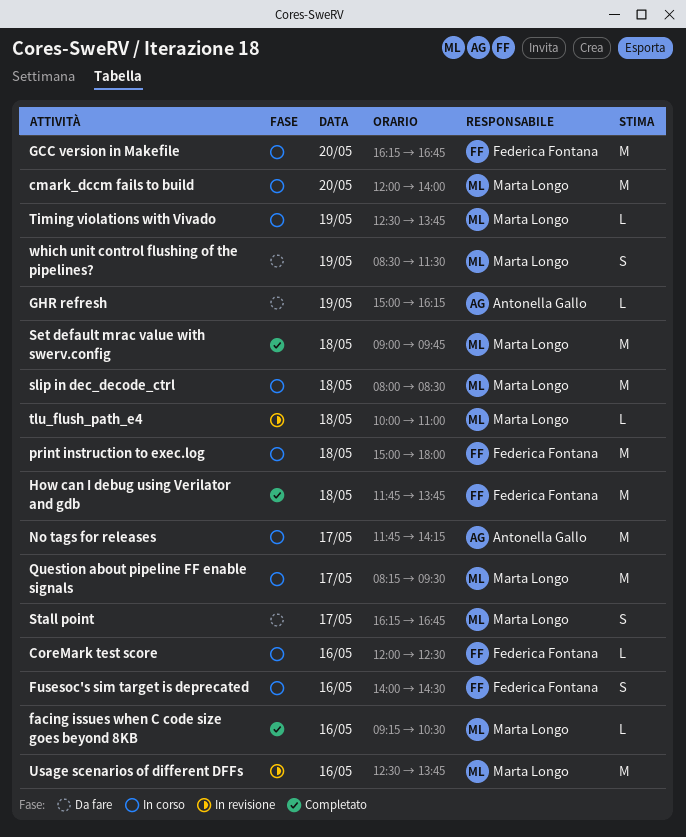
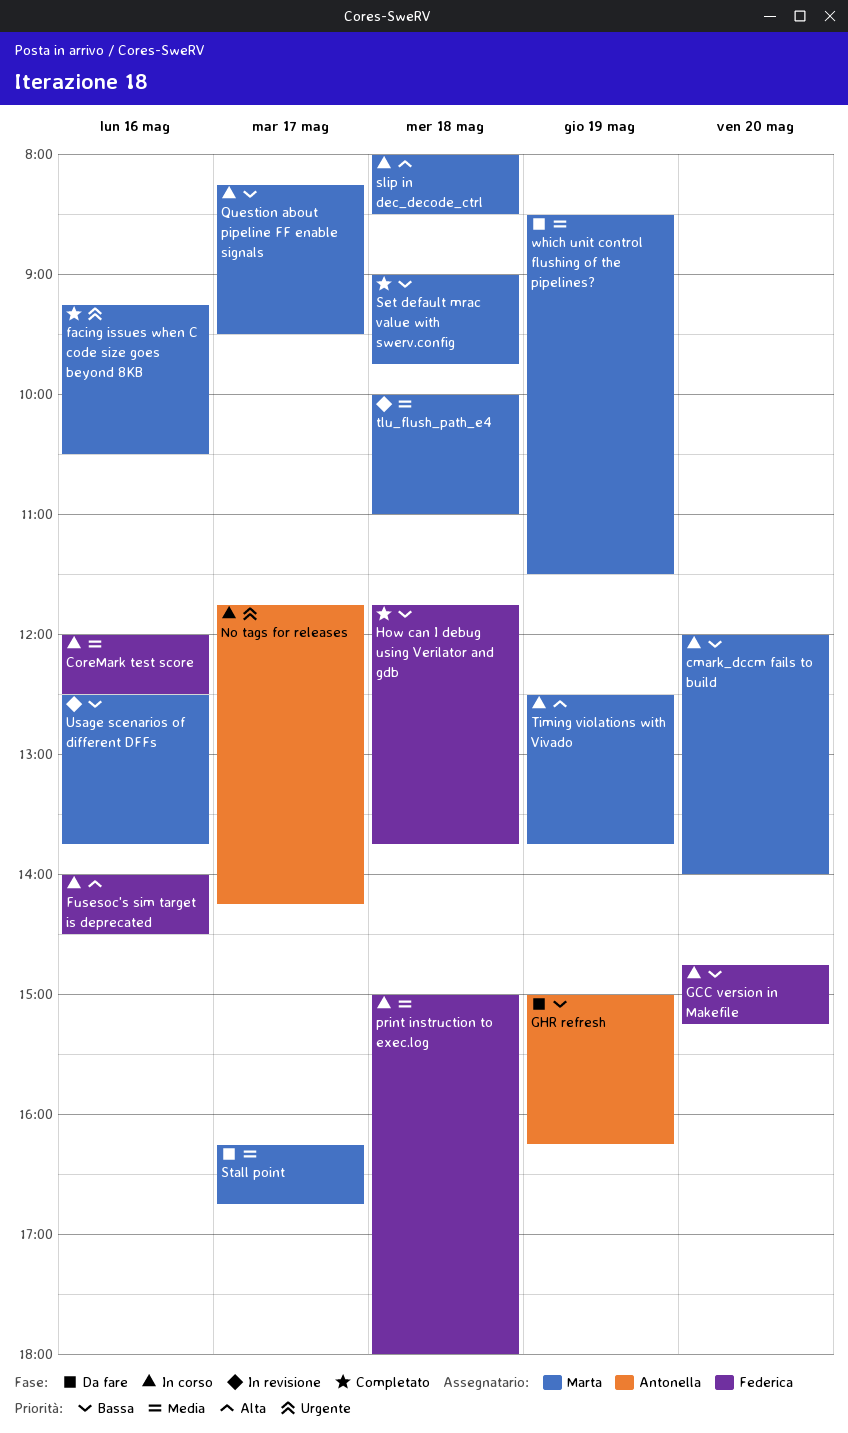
GCC version in Makefile, begins: 16:15 -> 14:45
GCC version in Makefile, ends: 16:45 -> 15:15

